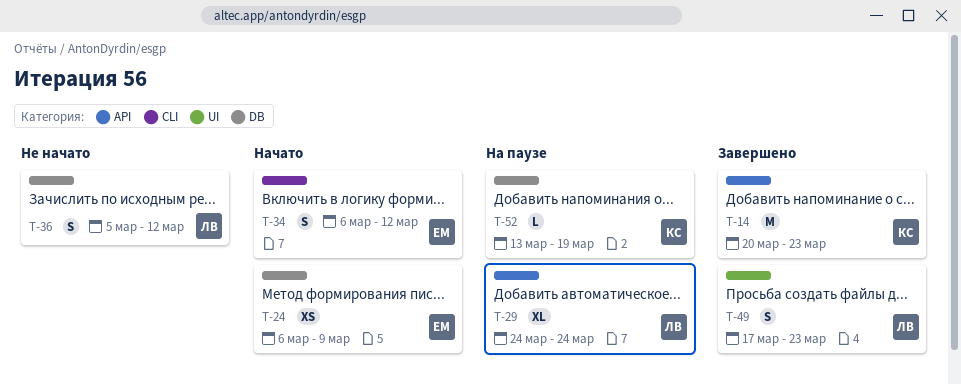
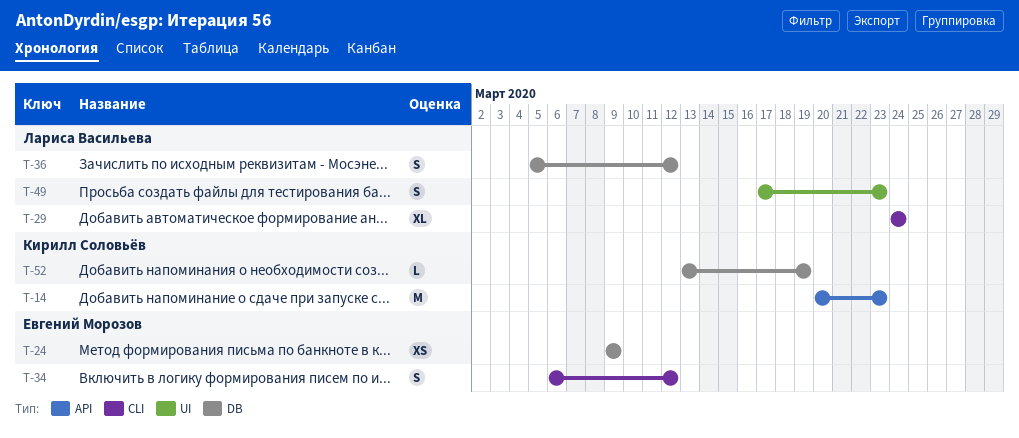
T-24, start: Mar 6 -> Mar 9
T-29, label: API -> CLI

